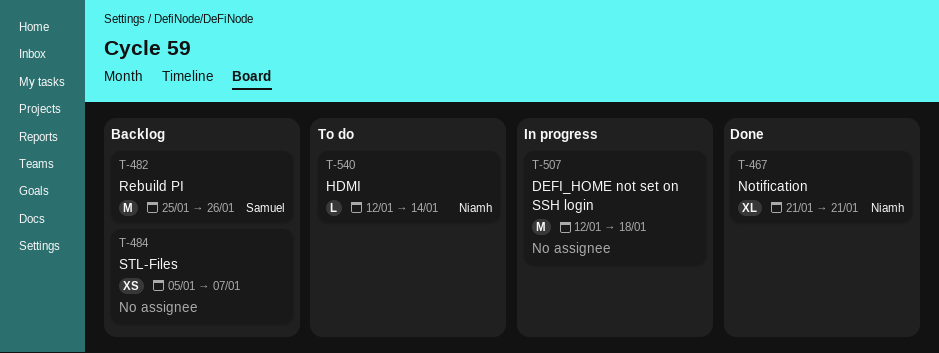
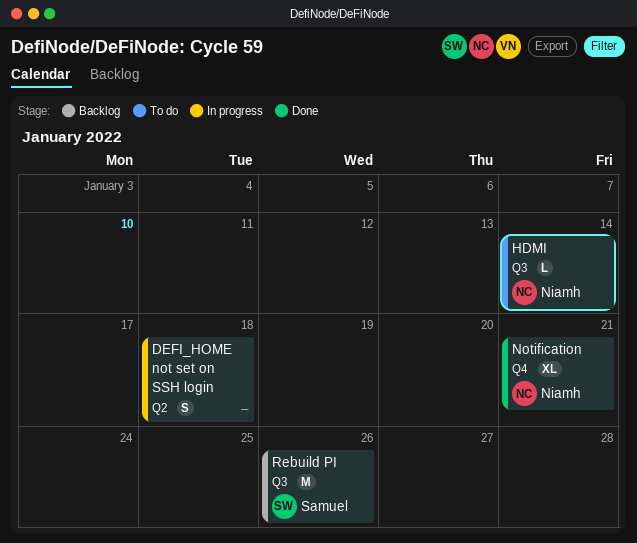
DEFI_HOME not set on SSH login, estimate: M -> S
STL-Files: present -> none

